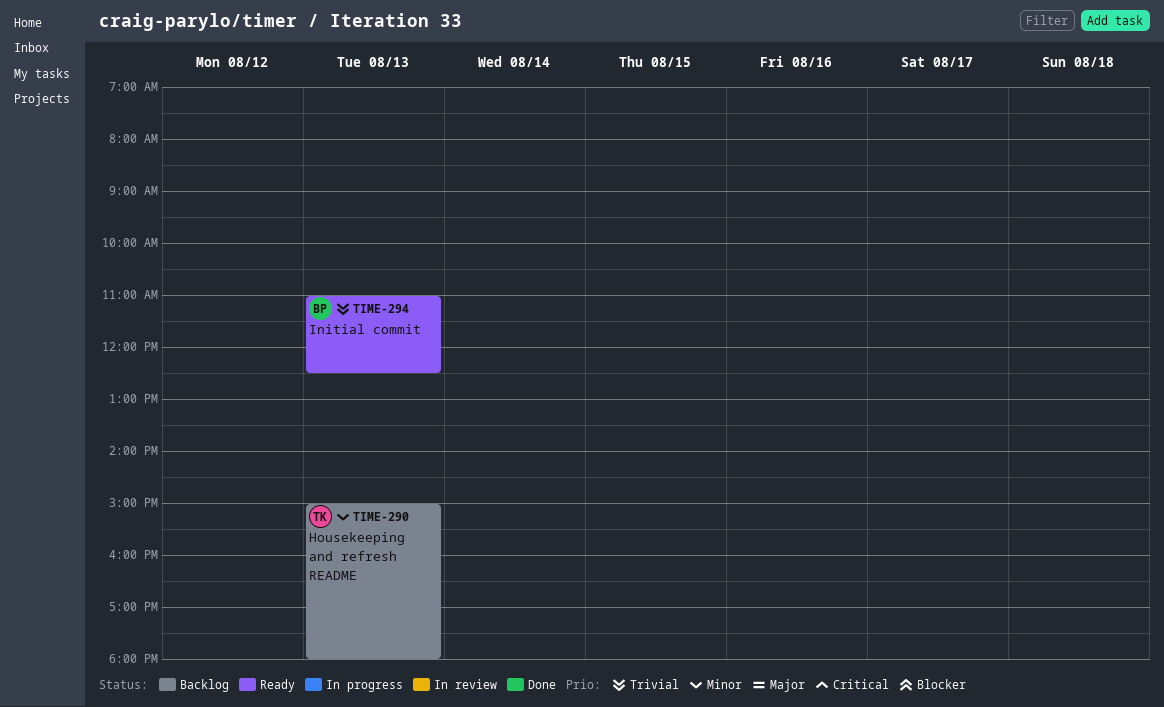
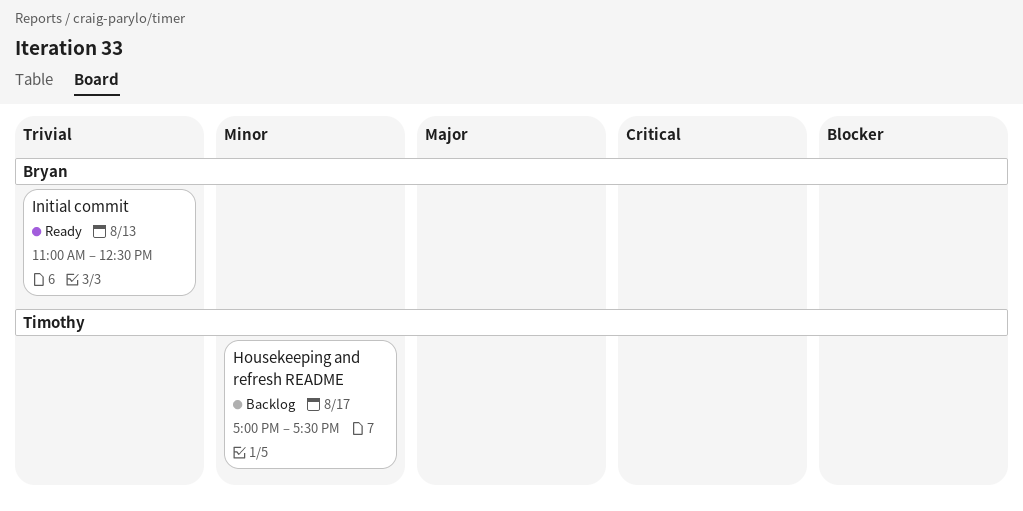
Housekeeping and refresh README, day: Aug 13 -> Aug 17
Housekeeping and refresh README, begins: 15:00 -> 17:00
Housekeeping and refresh README, ends: 18:00 -> 17:30

